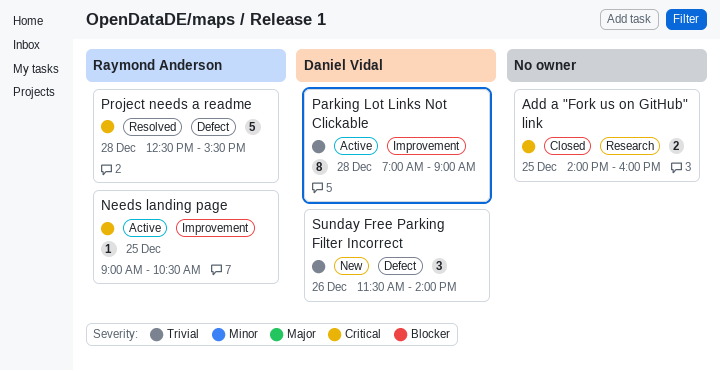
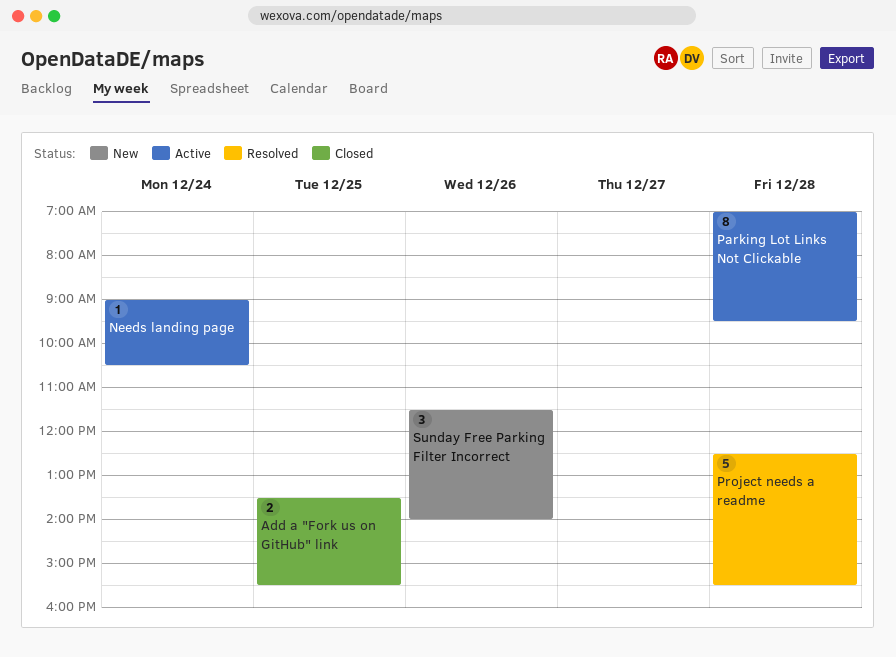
Add a "Fork us on GitHub" link, begins: 14:00 -> 13:30
Add a "Fork us on GitHub" link, ends: 16:00 -> 15:30
Needs landing page, day: Dec 25 -> Dec 24
Parking Lot Links Not Clickable, ends: 09:00 -> 09:30

